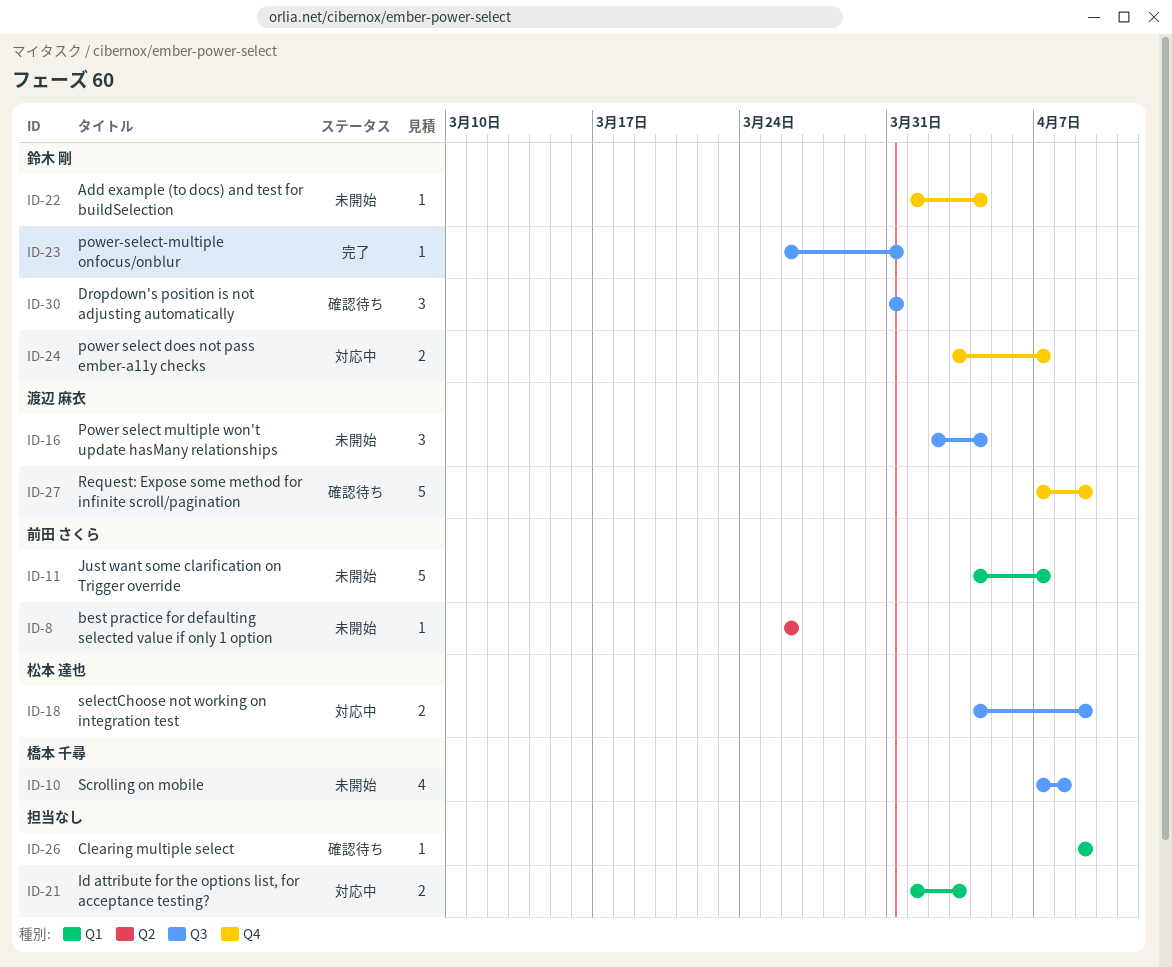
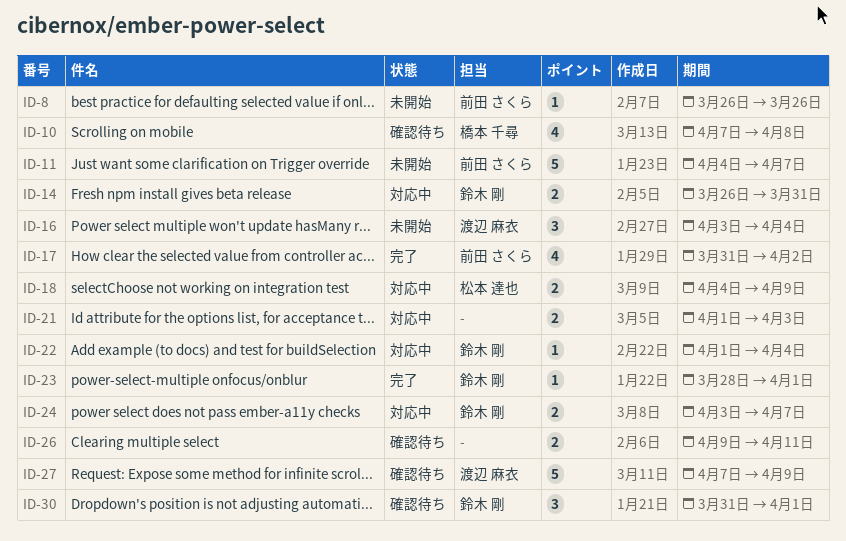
ID-10, status: 未開始 -> 確認待ち
ID-14: none -> present
ID-16, start: Apr 2 -> Apr 3
ID-17: none -> present
ID-22, status: 未開始 -> 対応中
ID-23, start: Mar 26 -> Mar 28
ID-23, due: Mar 31 -> Apr 1
ID-26, estimate: 1 -> 2
ID-26, due: Apr 9 -> Apr 11
ID-30, due: Mar 31 -> Apr 1

